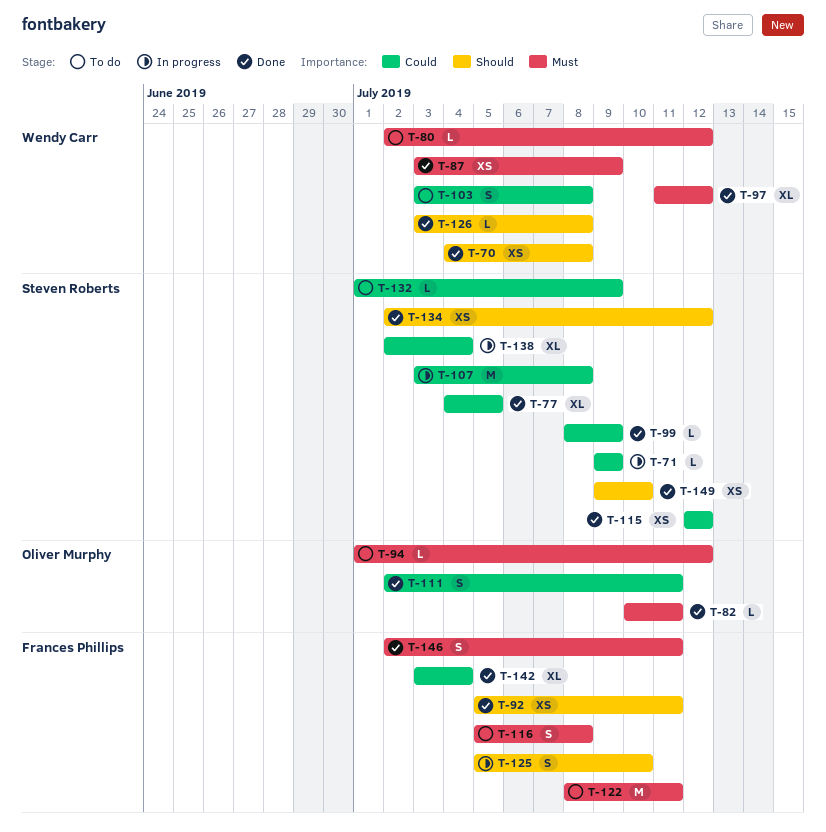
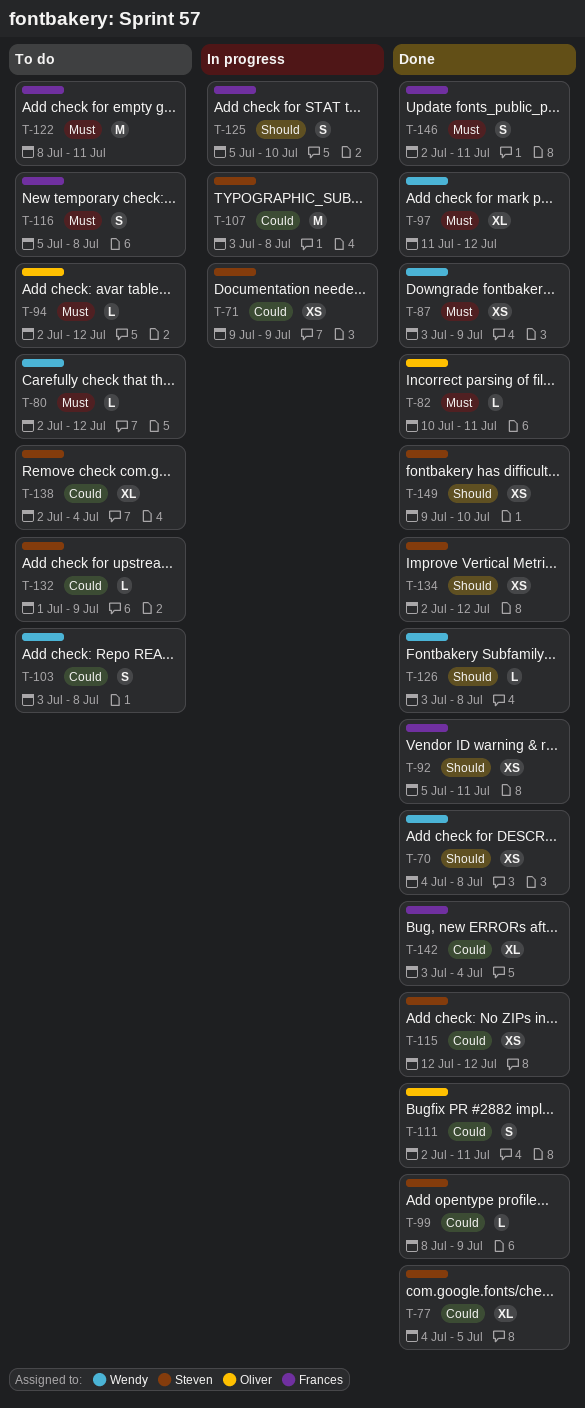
T-71, estimate: L -> XS
T-94, start: Jul 1 -> Jul 2
T-138, status: In progress -> To do

